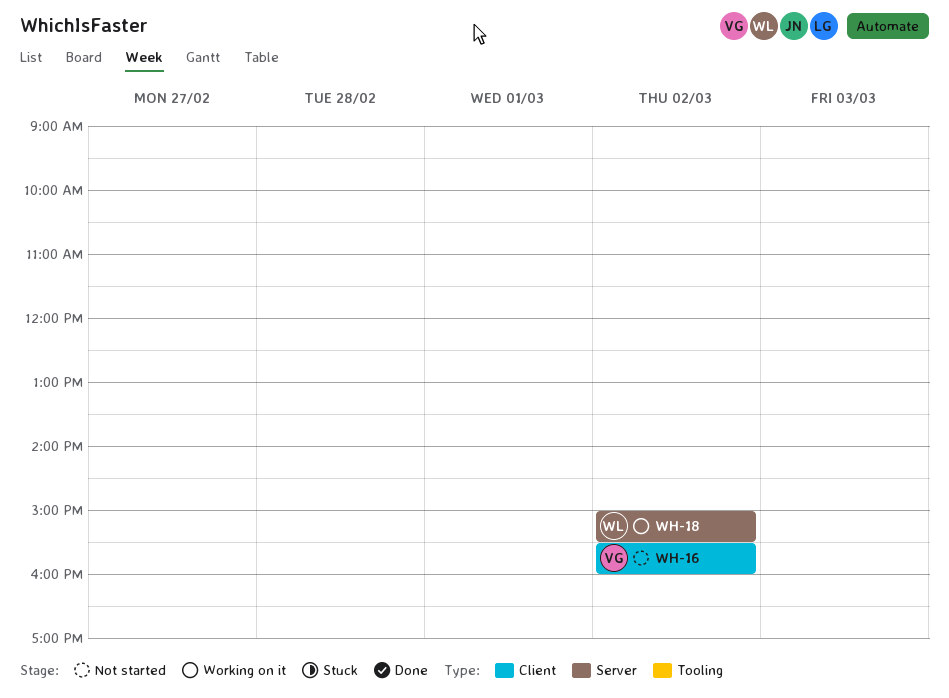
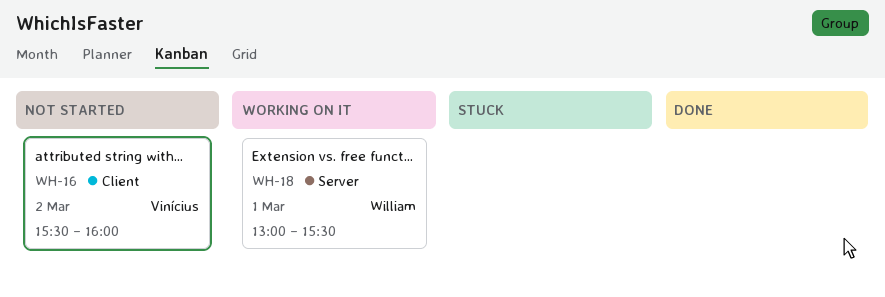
WH-18, day: Mar 2 -> Mar 1
WH-18, begins: 15:00 -> 13:00

